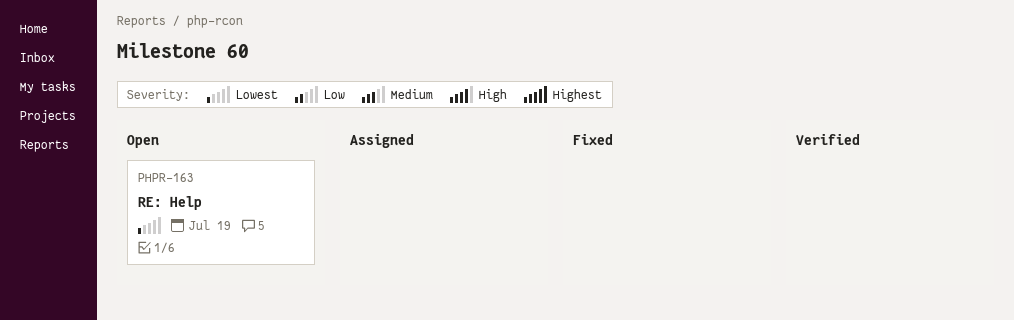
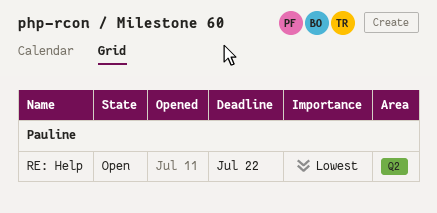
RE: Help, due: Jul 19 -> Jul 22

